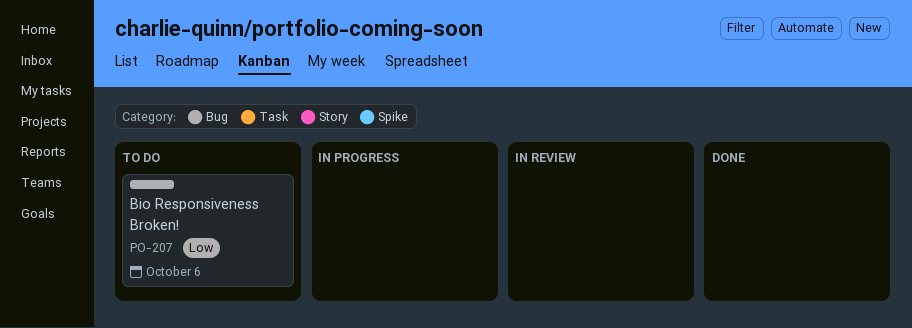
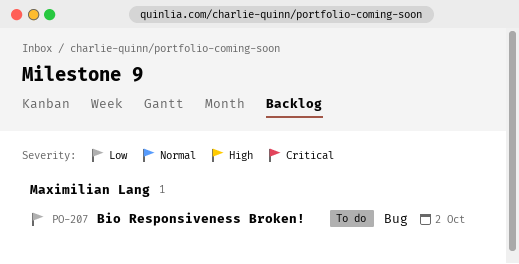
PO-207, due: Oct 6 -> Oct 2

